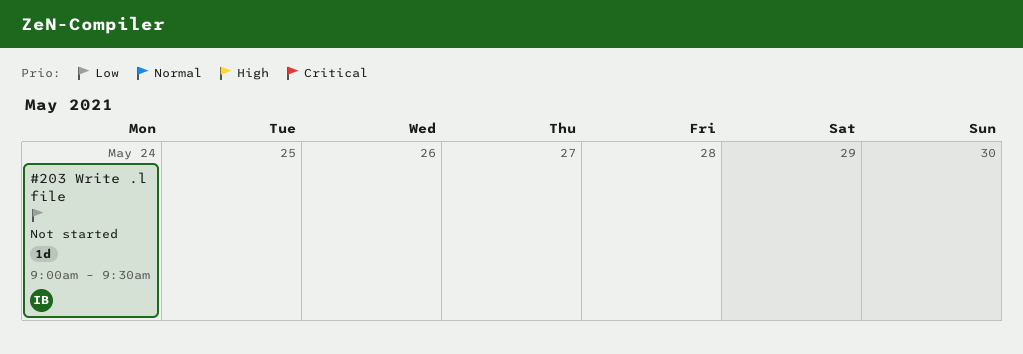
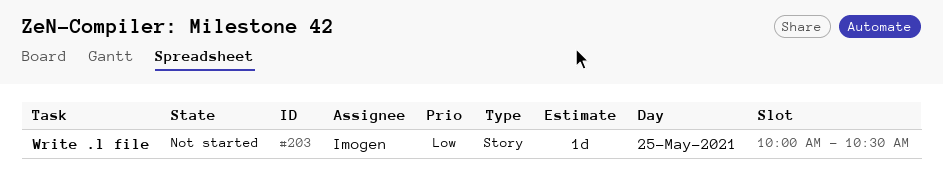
#203, day: May 24 -> May 25
#203, begins: 09:00 -> 10:00
#203, ends: 09:30 -> 10:30

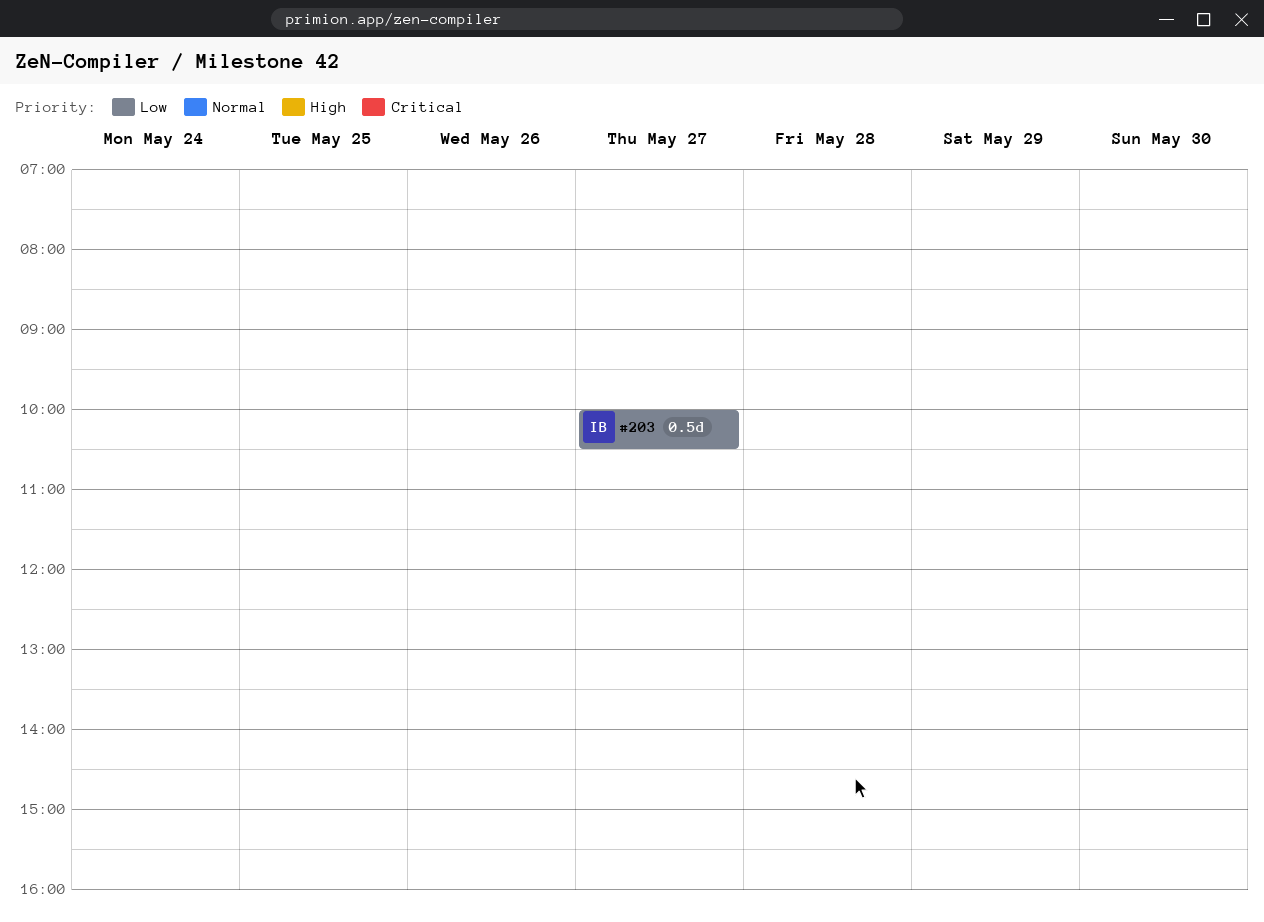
#203, estimate: 1d -> 0.5d
#203, day: May 25 -> May 27

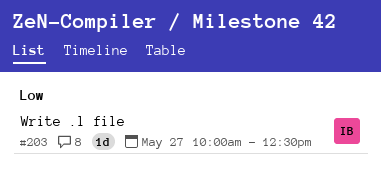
#203, estimate: 0.5d -> 1d
#203, ends: 10:30 -> 12:30

